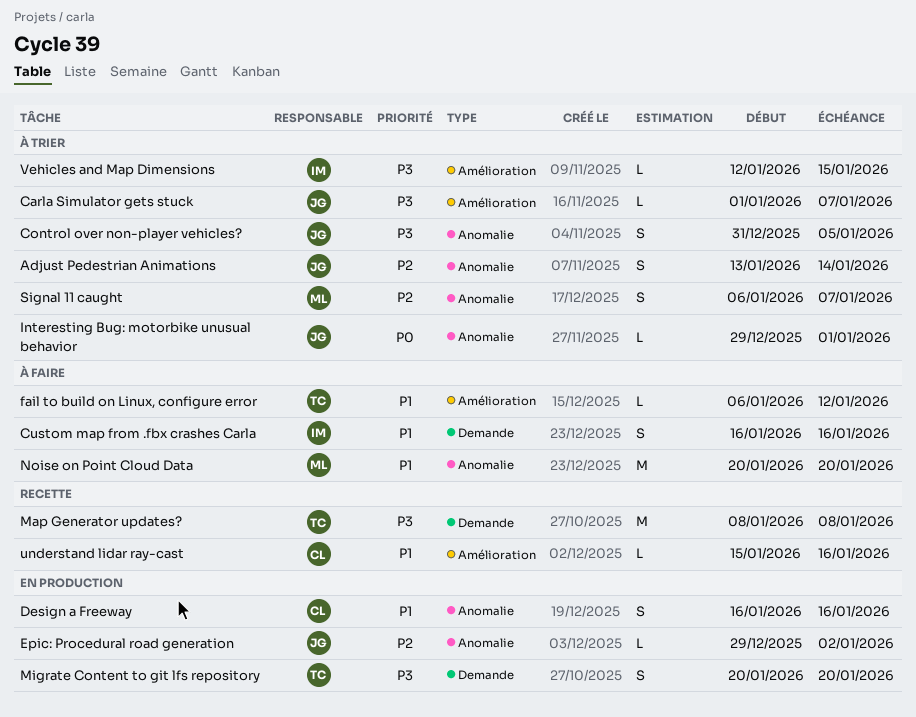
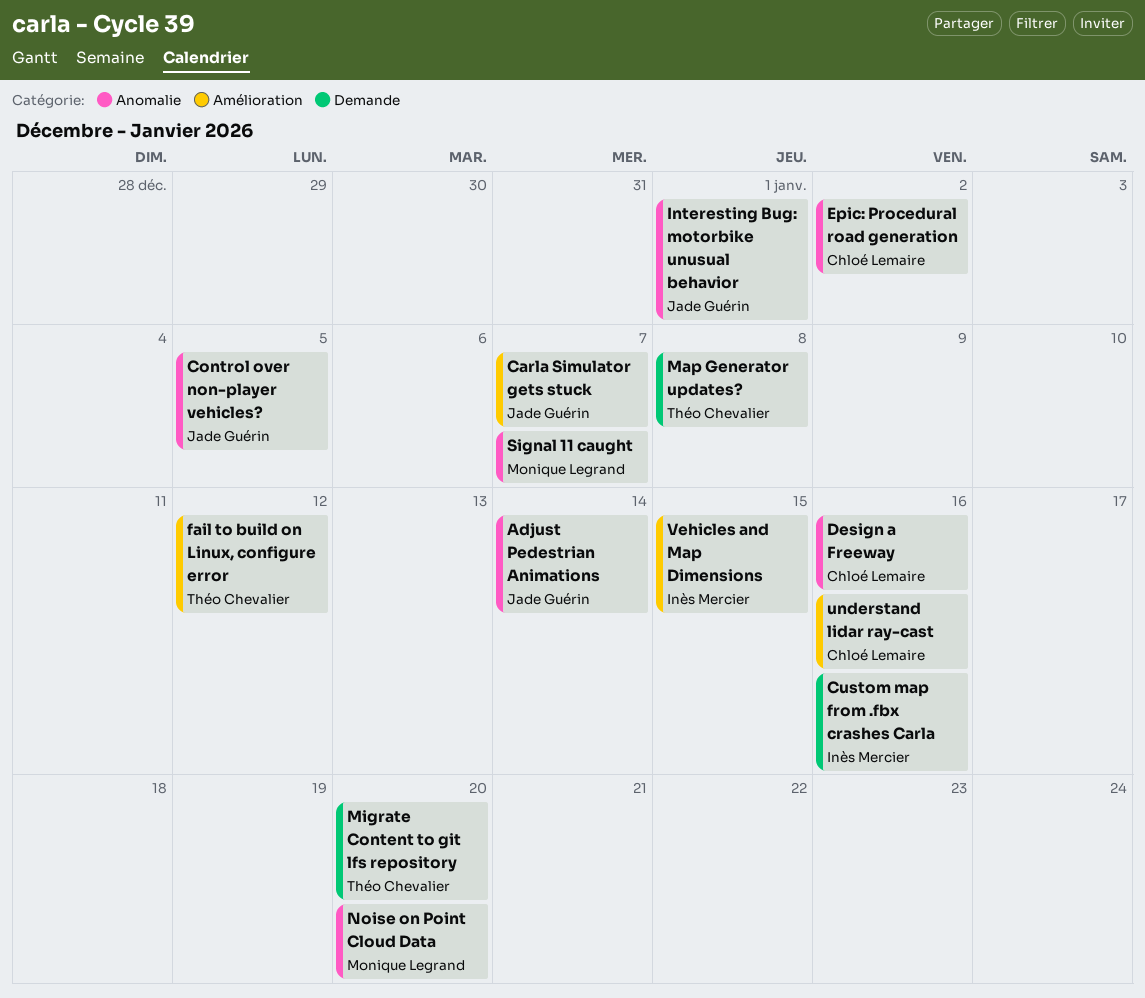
Epic: Procedural road generation, owner: Jade Guérin -> Chloé Lemaire

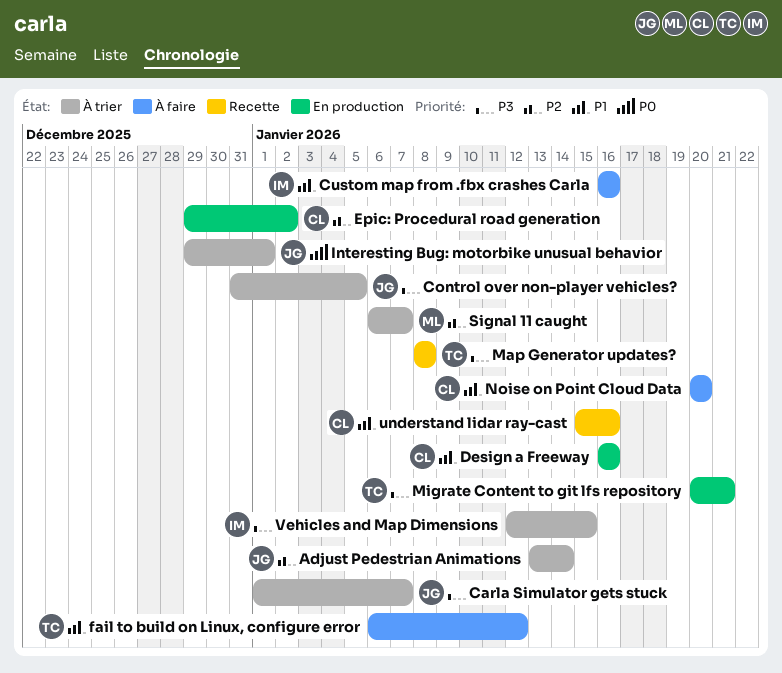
Migrate Content to git lfs repository, due: Jan 20 -> Jan 21
Noise on Point Cloud Data, owner: Monique Legrand -> Chloé Lemaire

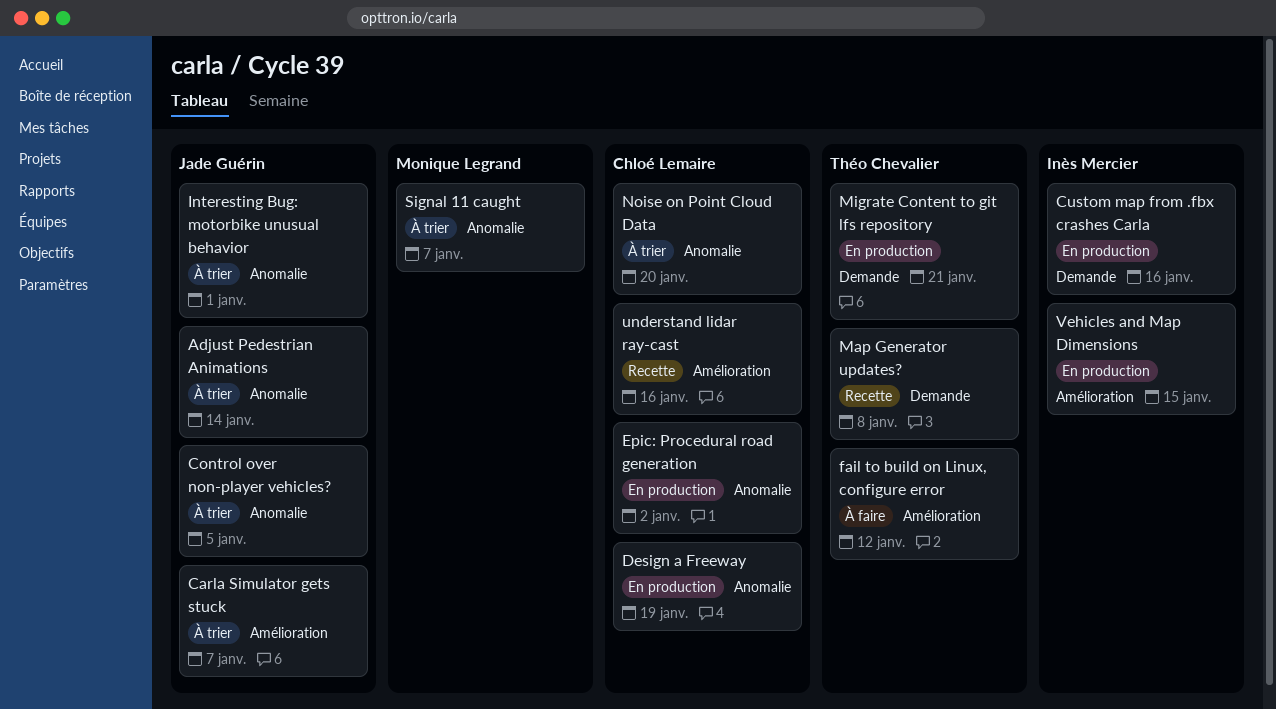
Custom map from .fbx crashes Carla, status: À faire -> En production
Design a Freeway, due: Jan 16 -> Jan 19
Noise on Point Cloud Data, status: À faire -> À trier
Vehicles and Map Dimensions, status: À trier -> En production

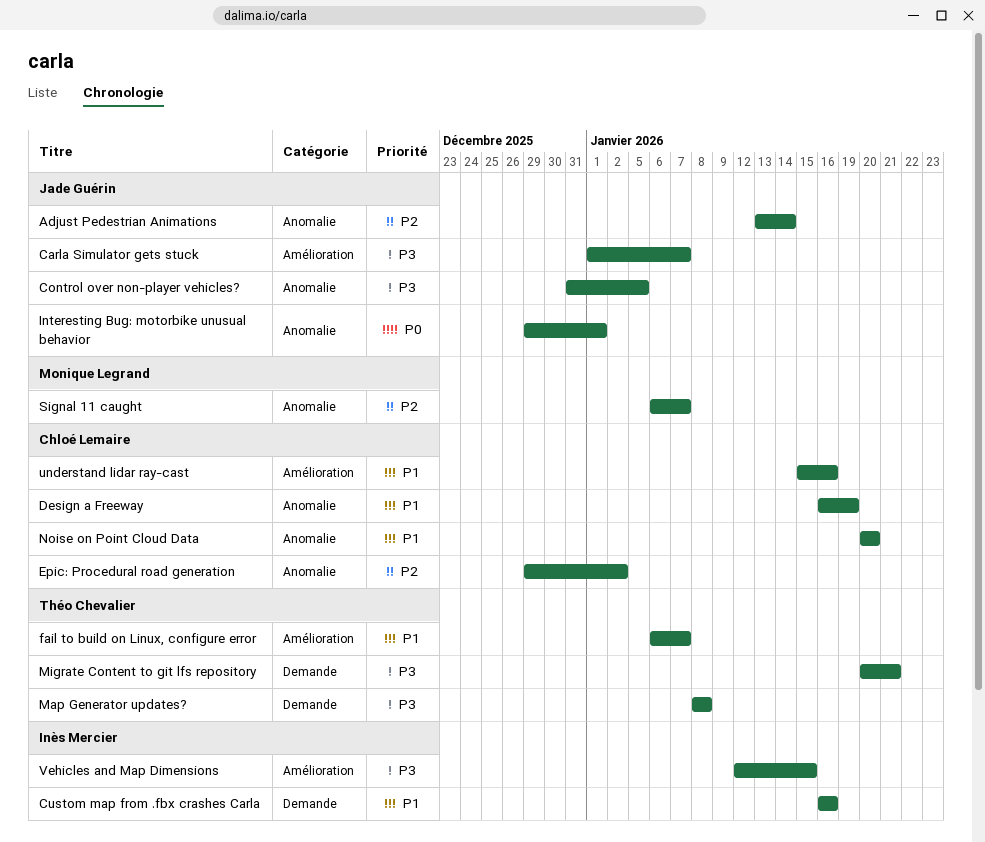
fail to build on Linux, configure error, due: Jan 12 -> Jan 7

